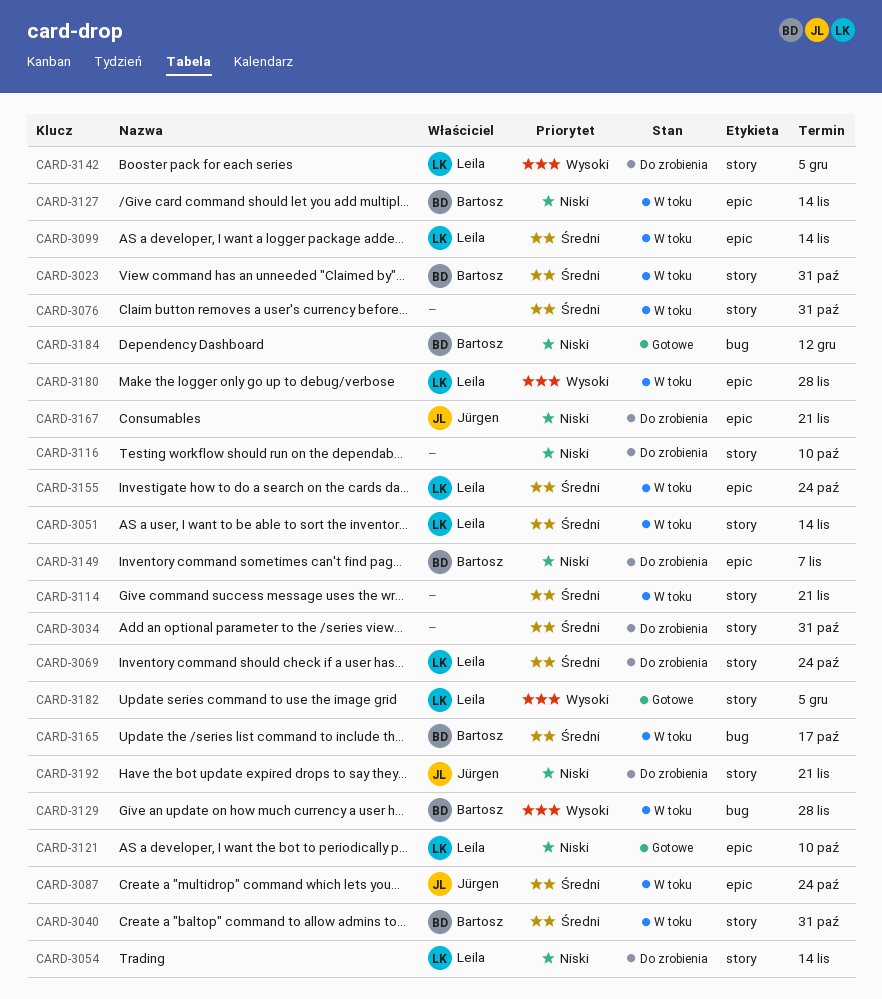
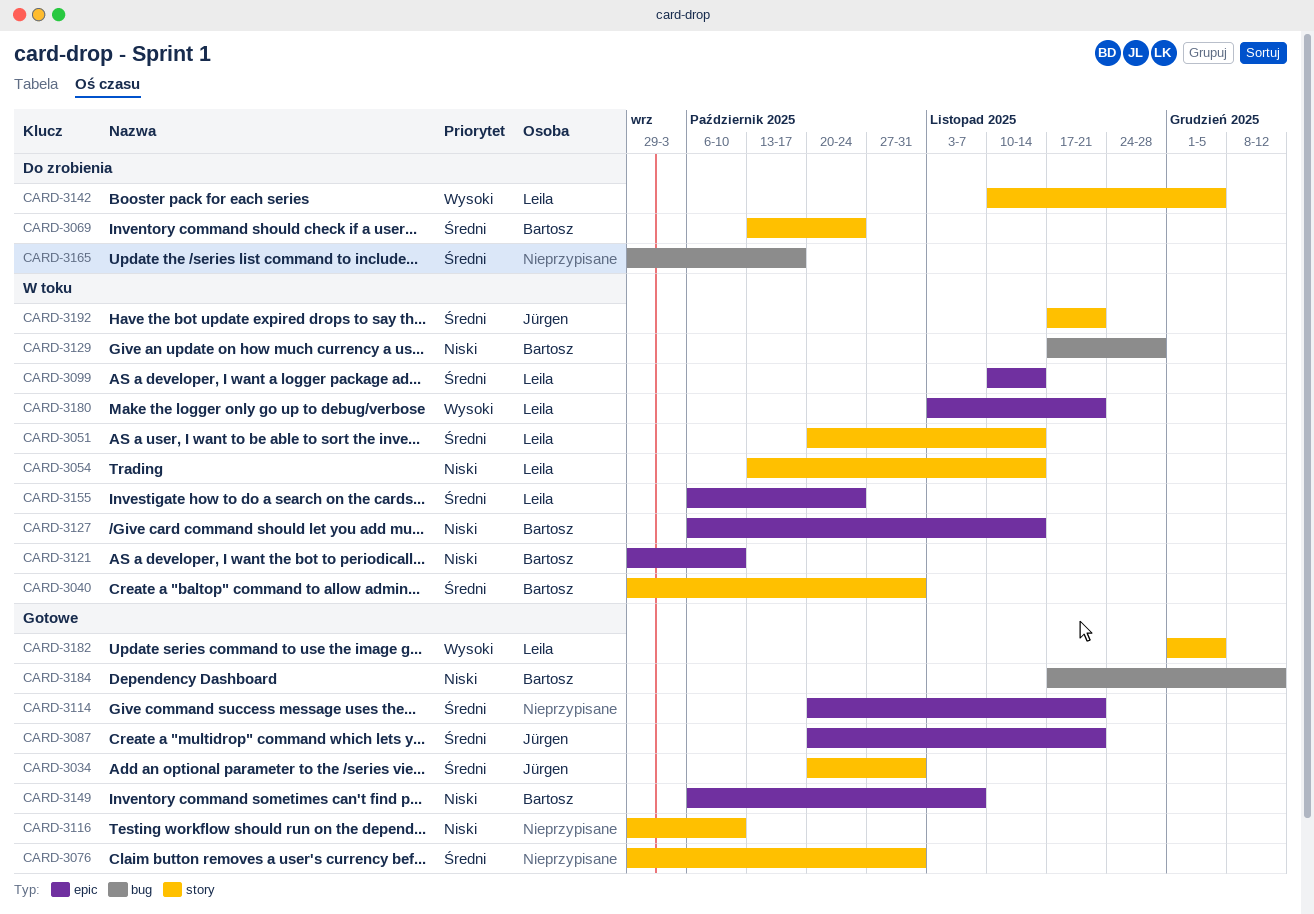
CARD-3023: present -> none
CARD-3034, status: Do zrobienia -> Gotowe
CARD-3034, owner: none -> Jürgen
CARD-3054, status: Do zrobienia -> W toku
CARD-3069, owner: Leila -> Bartosz
CARD-3076, status: W toku -> Gotowe
CARD-3087, status: W toku -> Gotowe
CARD-3087, due: Oct 24 -> Nov 21
CARD-3114, status: W toku -> Gotowe
CARD-3114, label: story -> epic
CARD-3116, status: Do zrobienia -> Gotowe
CARD-3121, status: Gotowe -> W toku
CARD-3121, owner: Leila -> Bartosz
CARD-3129, priority: Wysoki -> Niski
CARD-3149, status: Do zrobienia -> Gotowe
CARD-3165, status: W toku -> Do zrobienia
CARD-3165, owner: Bartosz -> none
CARD-3167: present -> none
CARD-3180, due: Nov 28 -> Nov 21
CARD-3192, status: Do zrobienia -> W toku
CARD-3192, priority: Niski -> Średni

